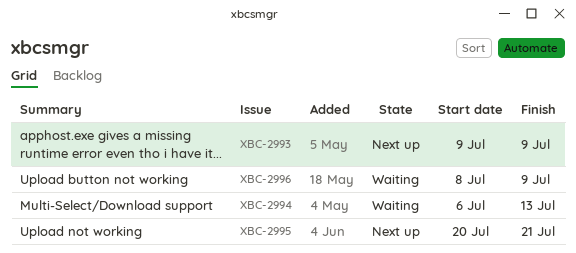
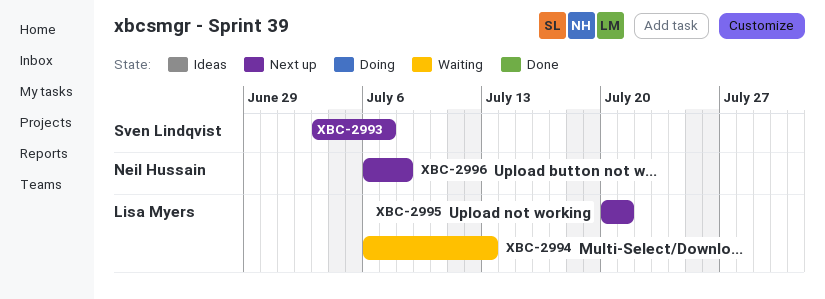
XBC-2993, start: Jul 9 -> Jul 3
XBC-2993, due: Jul 9 -> Jul 7
XBC-2996, status: Waiting -> Next up
XBC-2996, start: Jul 8 -> Jul 6
XBC-2996, due: Jul 9 -> Jul 8

